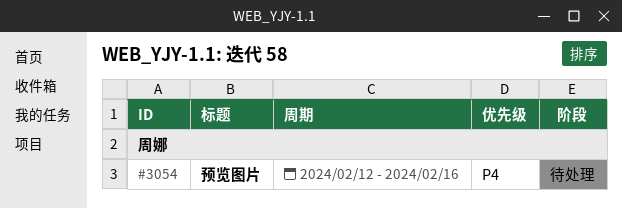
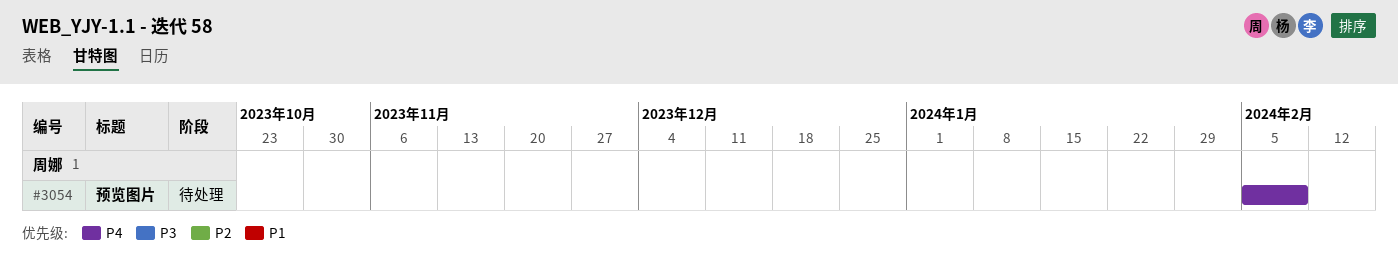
#3054, start: Feb 12 -> Feb 5
#3054, due: Feb 16 -> Feb 9

